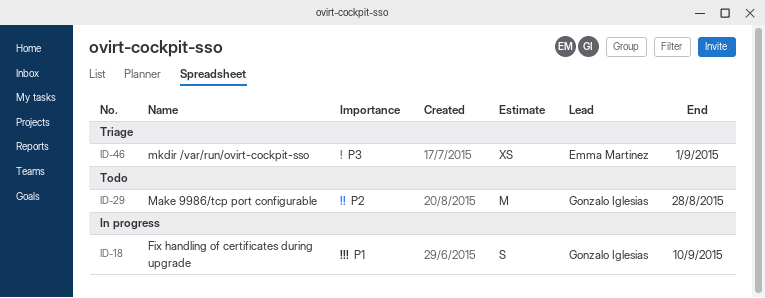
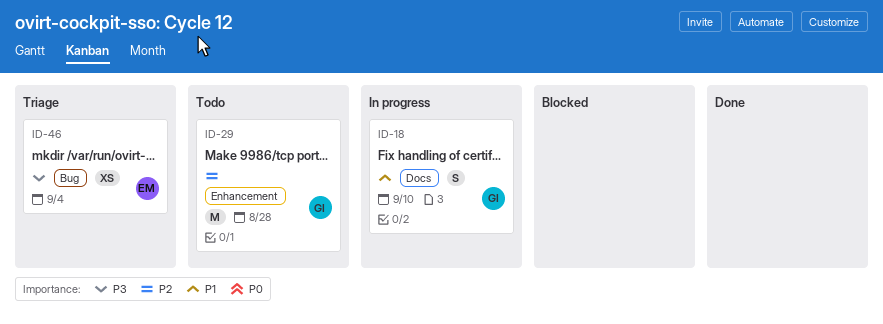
ID-46, due: Sep 1 -> Sep 4

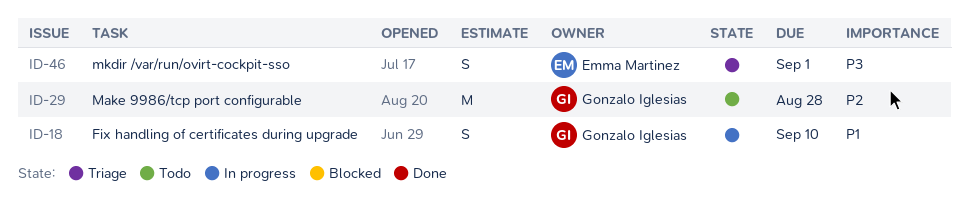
ID-46, estimate: XS -> S
ID-46, due: Sep 4 -> Sep 1

